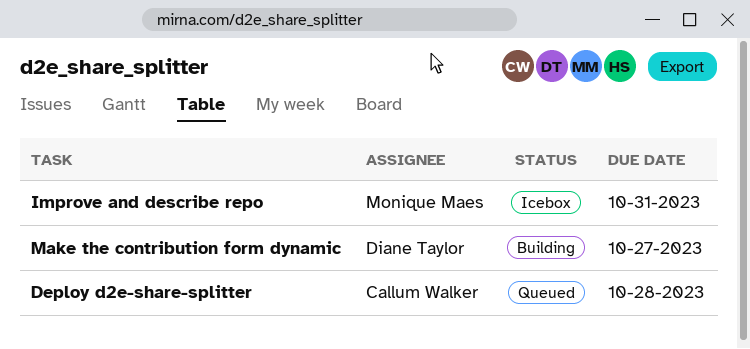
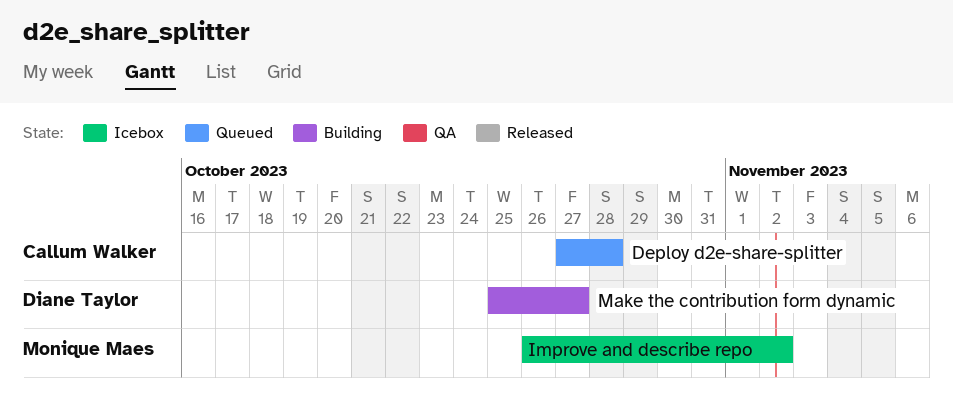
Improve and describe repo, due: Oct 31 -> Nov 2

